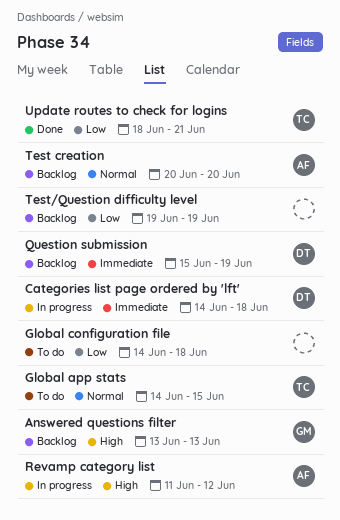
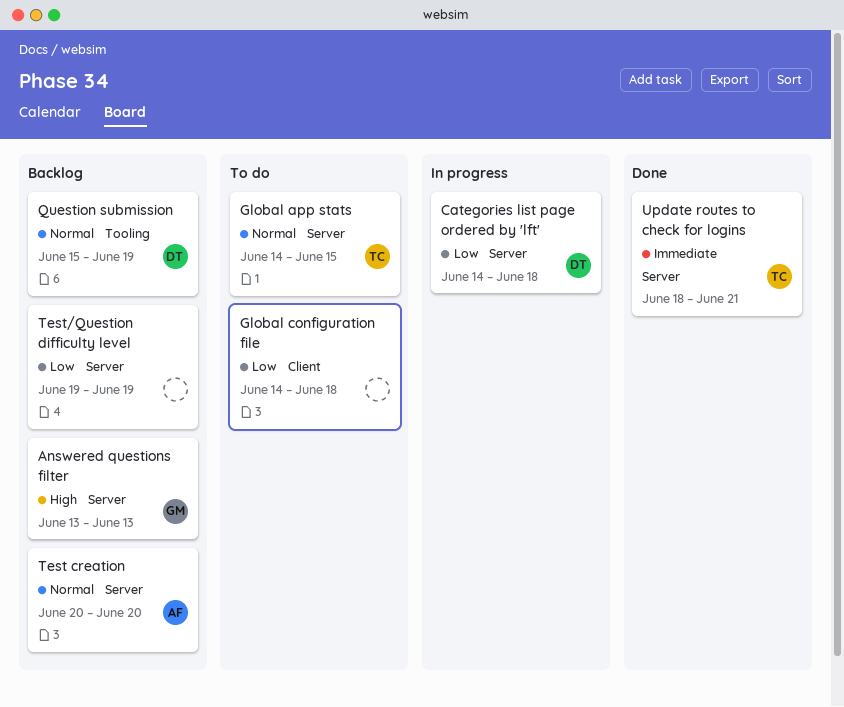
Categories list page ordered by 'lft', priority: Immediate -> Low
Question submission, priority: Immediate -> Normal
Revamp category list: present -> none
Update routes to check for logins, priority: Low -> Immediate

